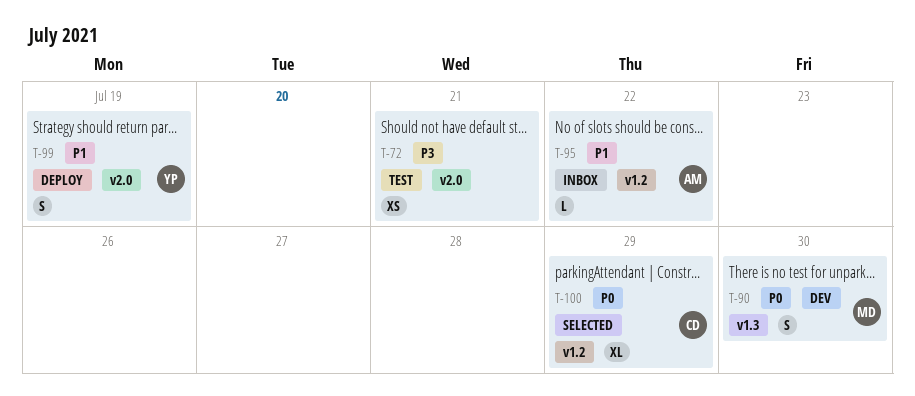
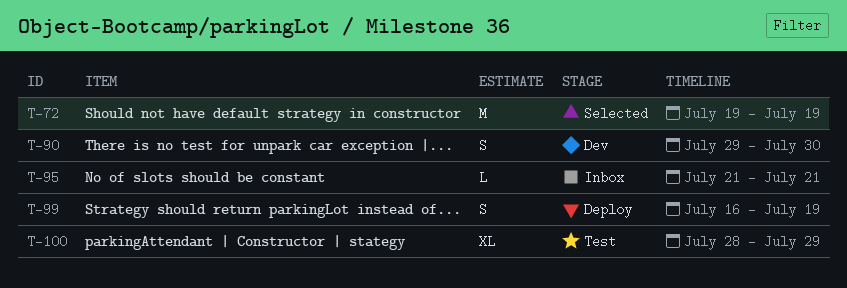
T-72, status: Test -> Selected
T-72, estimate: XS -> M
T-72, due: Jul 21 -> Jul 19
T-95, due: Jul 22 -> Jul 21
T-100, status: Selected -> Test

